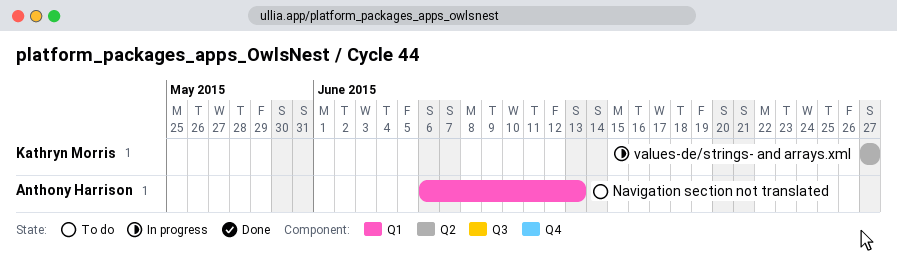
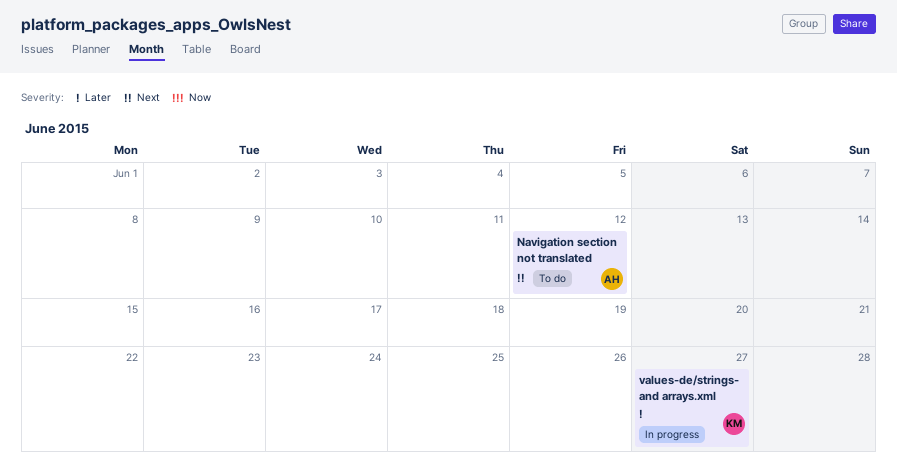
Navigation section not translated, due: Jun 13 -> Jun 12

